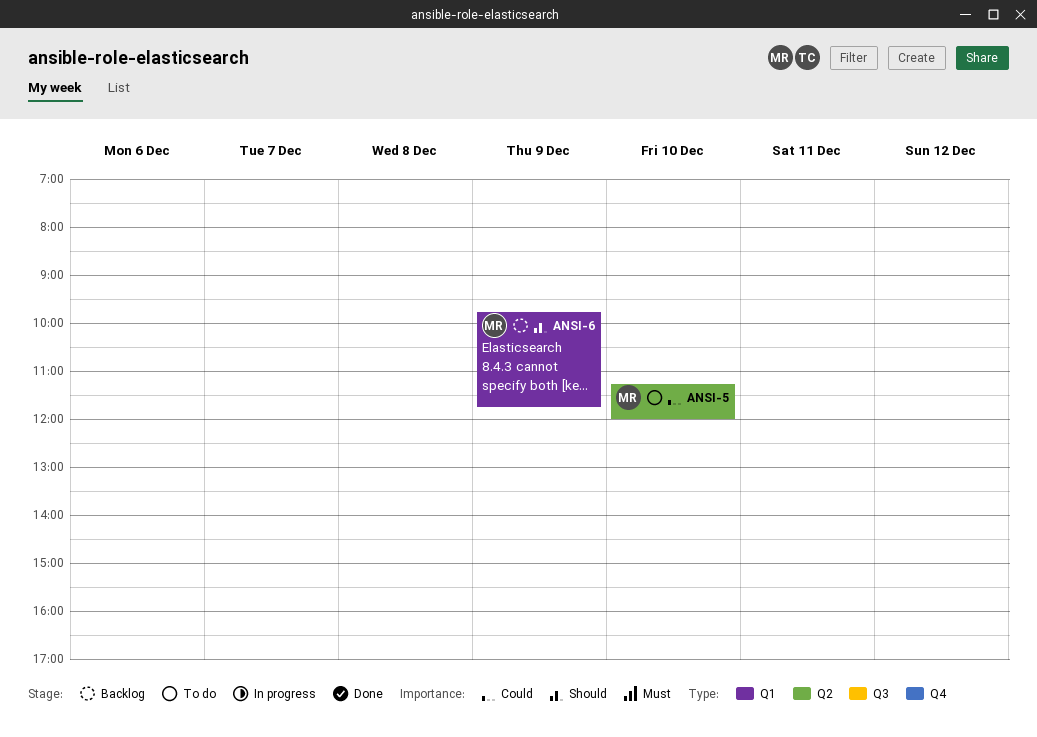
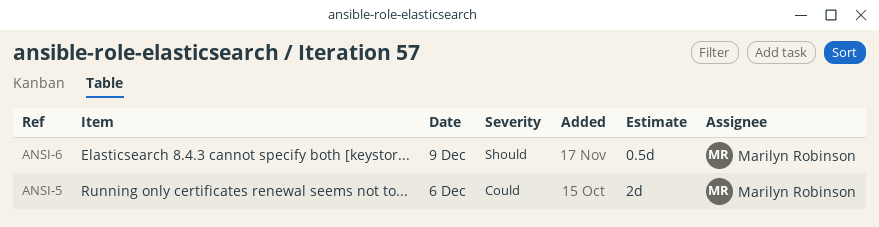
ANSI-5, day: Dec 10 -> Dec 6

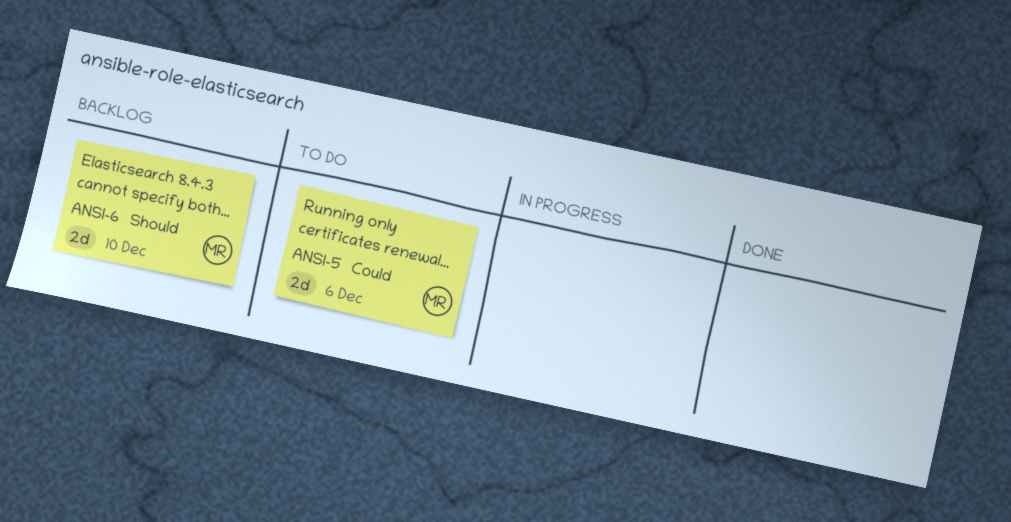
ANSI-6, estimate: 0.5d -> 2d
ANSI-6, day: Dec 9 -> Dec 10

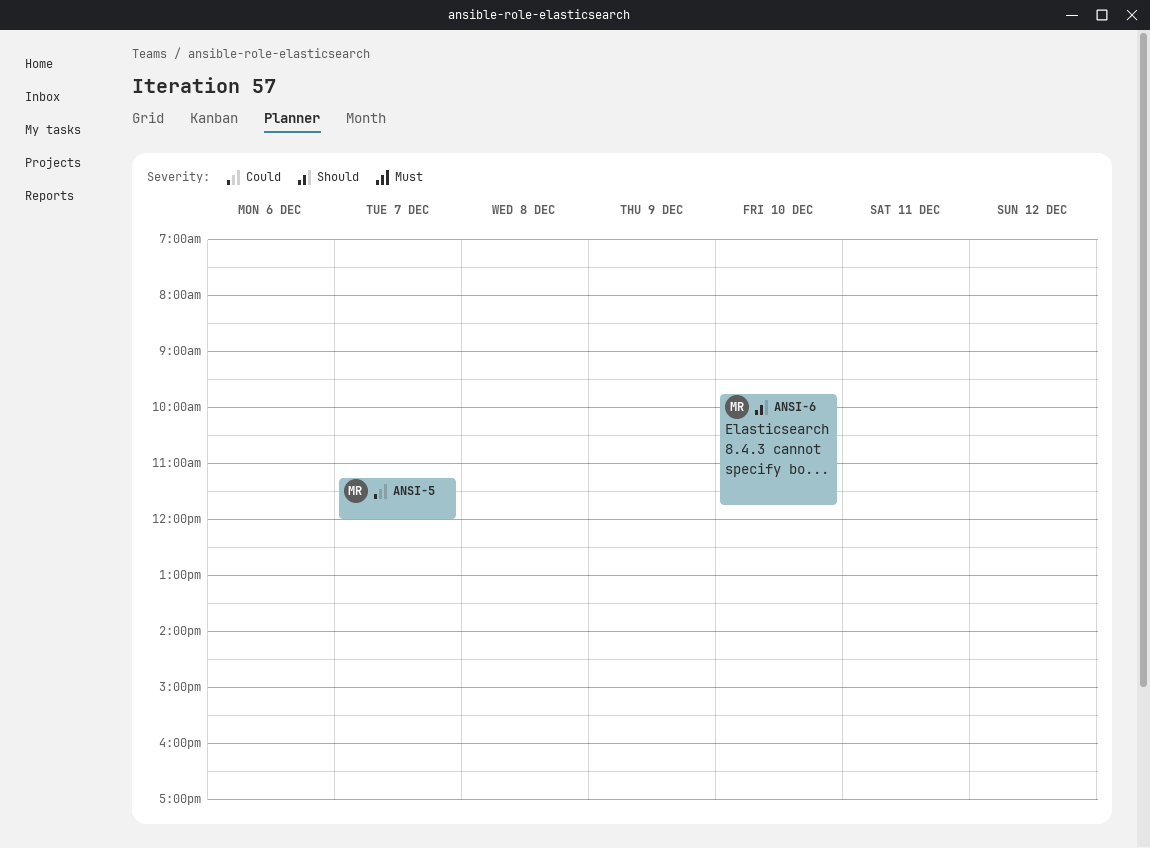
ANSI-5, day: Dec 6 -> Dec 7

